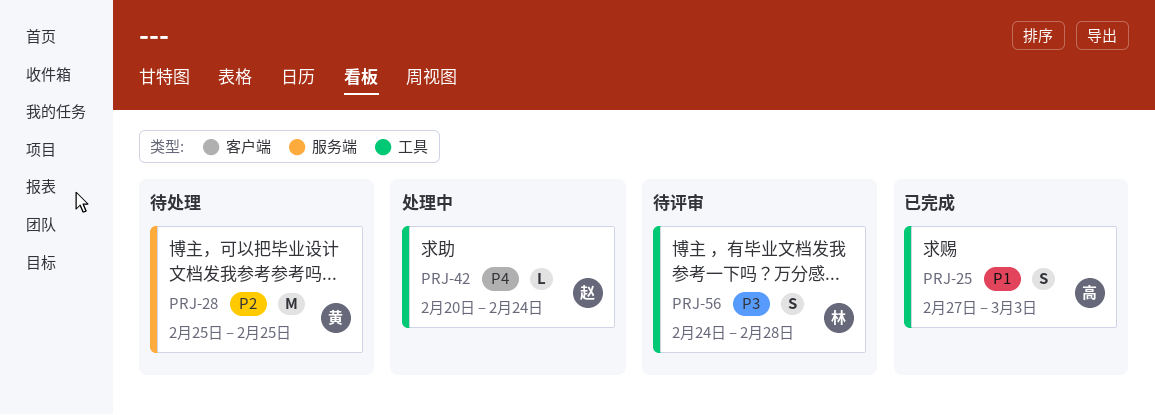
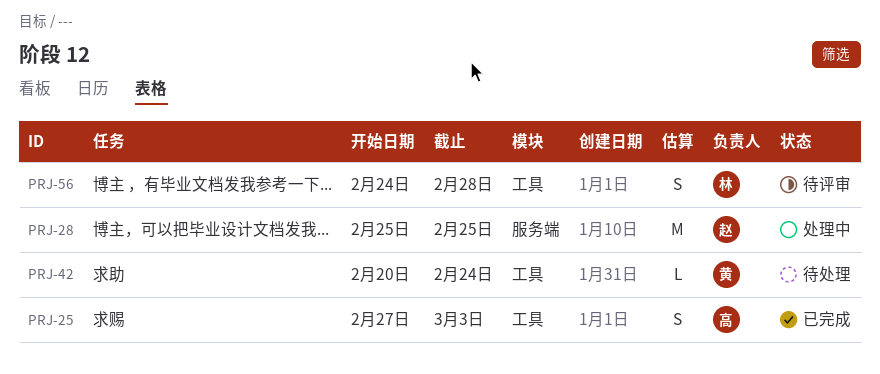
PRJ-28, status: 待处理 -> 处理中
PRJ-28, owner: 黄 -> 赵
PRJ-42, status: 处理中 -> 待处理
PRJ-42, owner: 赵 -> 黄

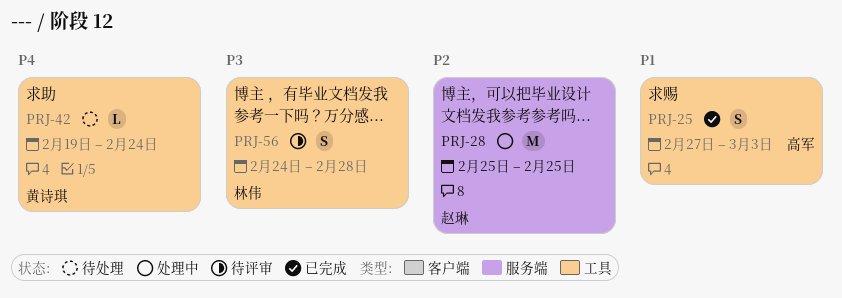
PRJ-42, start: Feb 20 -> Feb 19

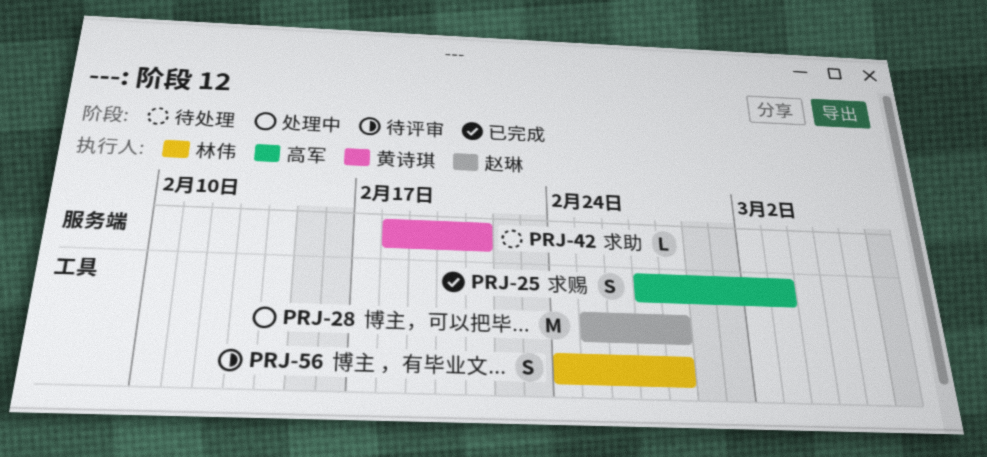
PRJ-28, label: 服务端 -> 工具
PRJ-28, due: Feb 25 -> Feb 28
PRJ-42, label: 工具 -> 服务端
PRJ-42, start: Feb 19 -> Feb 18
PRJ-42, due: Feb 24 -> Feb 21

